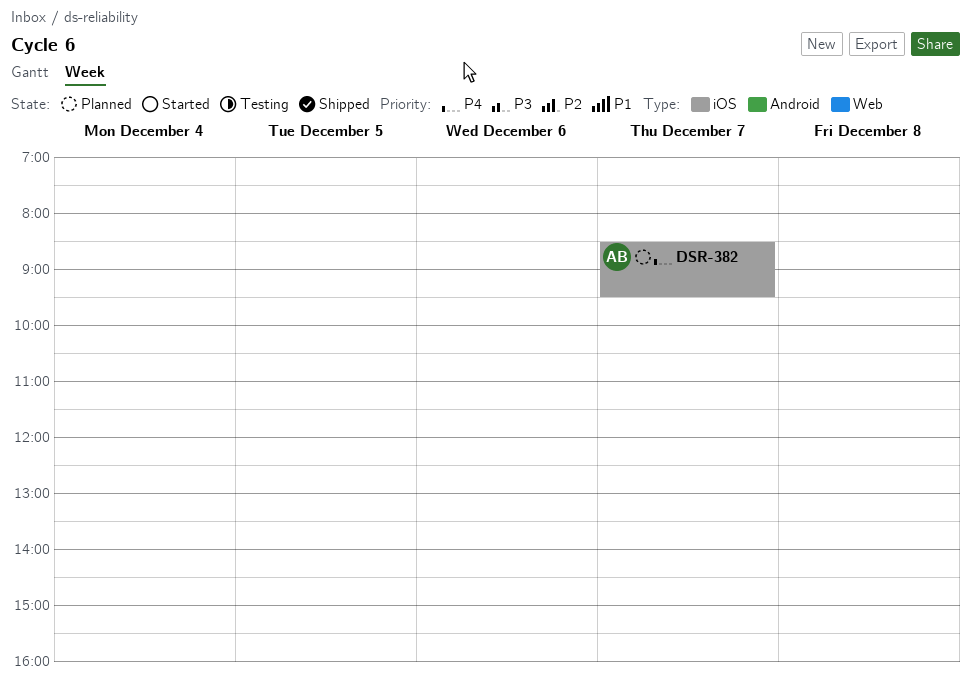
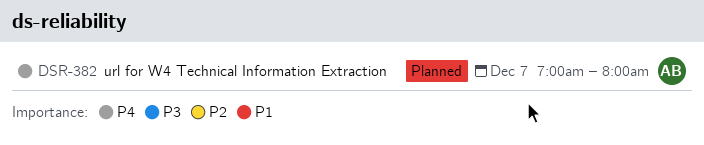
DSR-382, begins: 08:30 -> 07:00
DSR-382, ends: 09:30 -> 08:00

